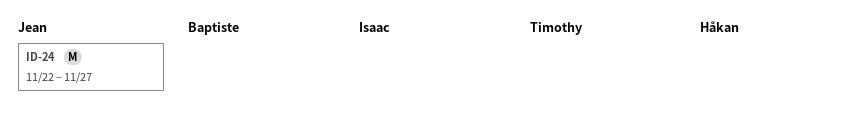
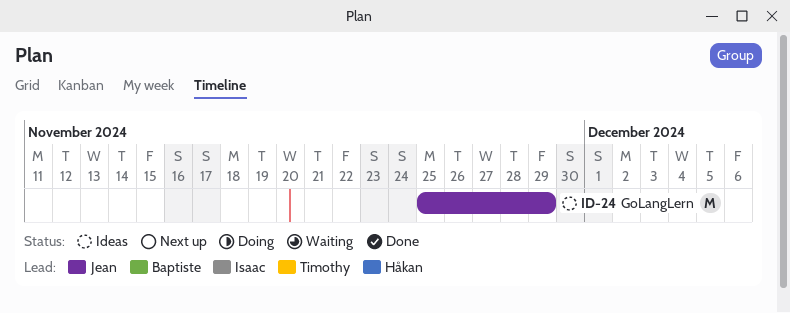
ID-24, start: Nov 22 -> Nov 25
ID-24, due: Nov 27 -> Nov 29

